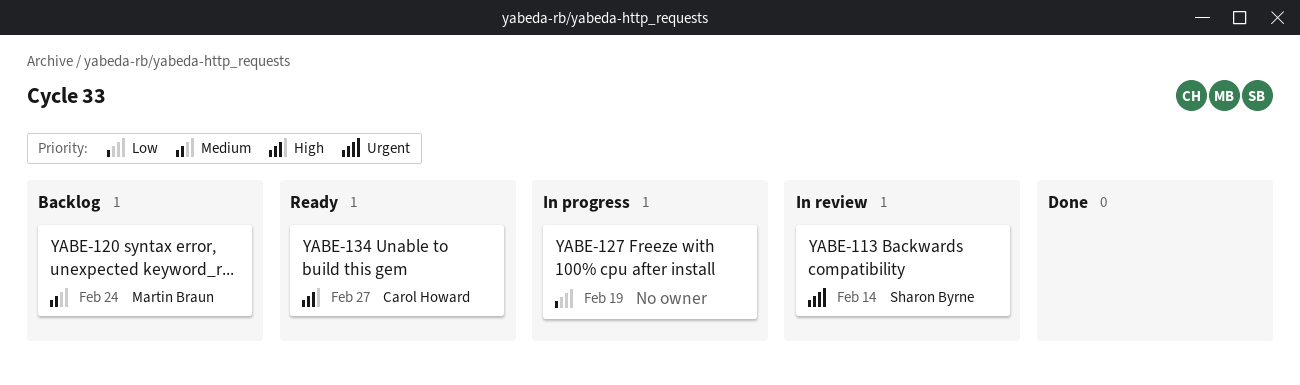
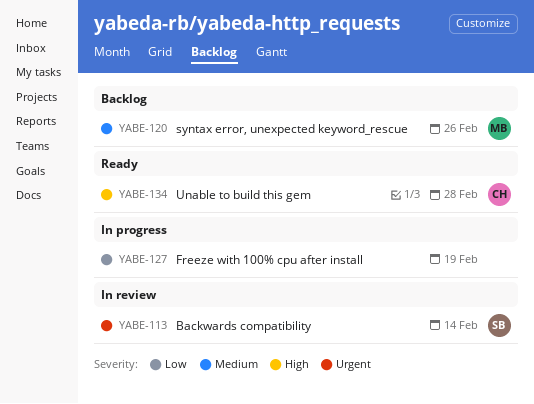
YABE-120, due: Feb 24 -> Feb 26
YABE-134, due: Feb 27 -> Feb 28

